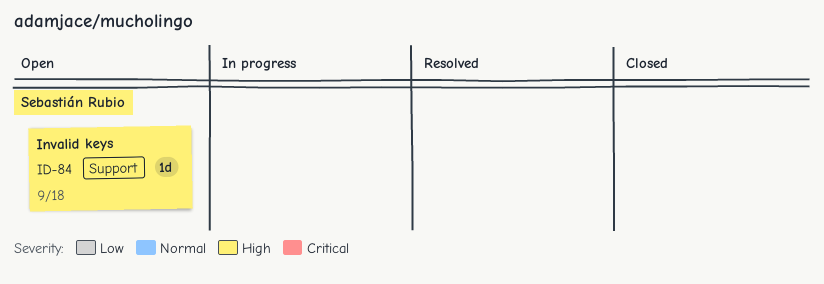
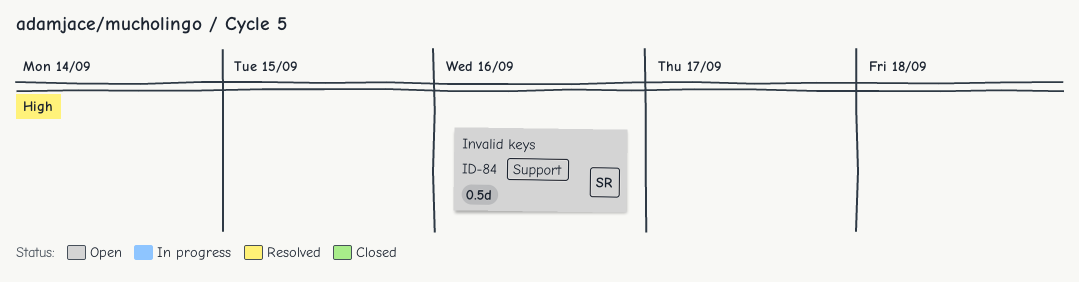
ID-84, estimate: 1d -> 0.5d
ID-84, due: Sep 18 -> Sep 16

